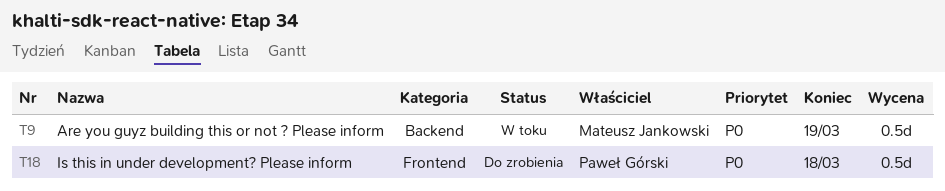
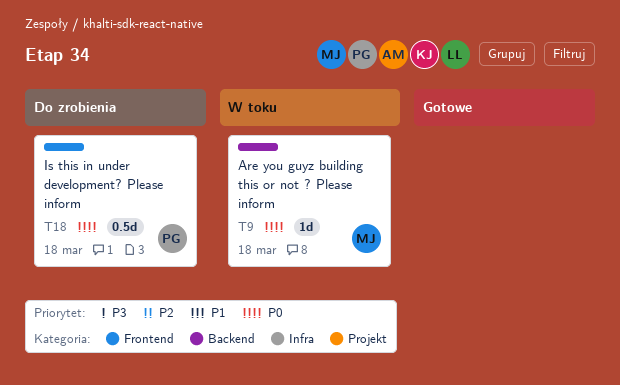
T9, estimate: 0.5d -> 1d
T9, due: Mar 19 -> Mar 18

